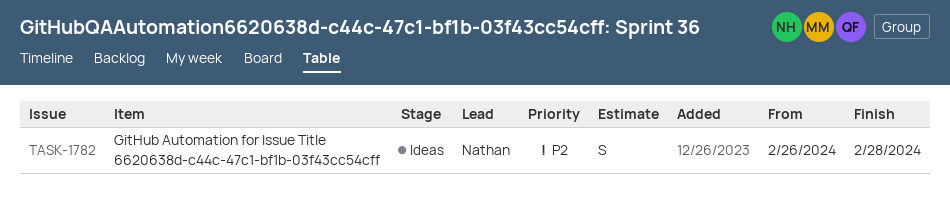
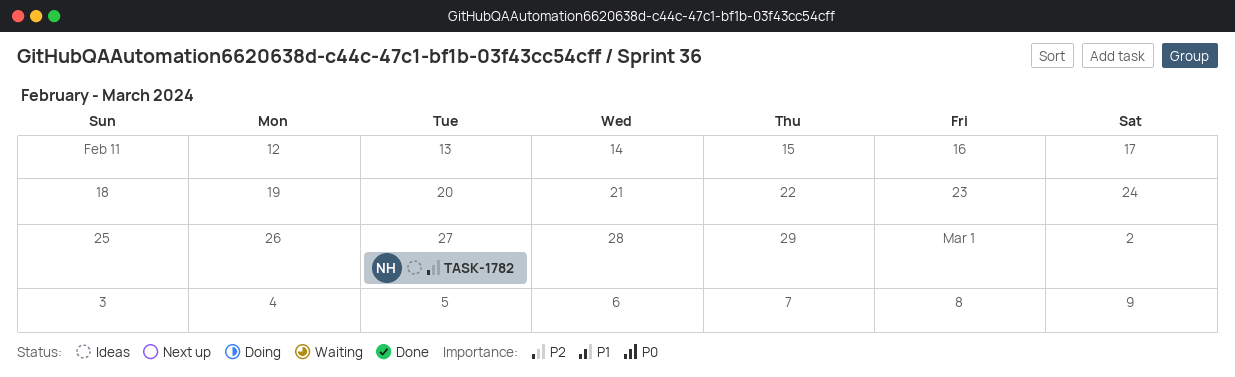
TASK-1782, start: Feb 26 -> Feb 27
TASK-1782, due: Feb 28 -> Feb 27

